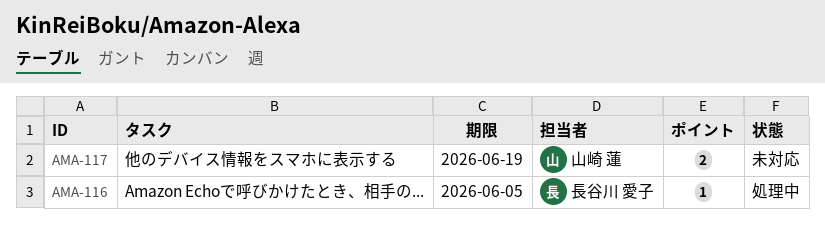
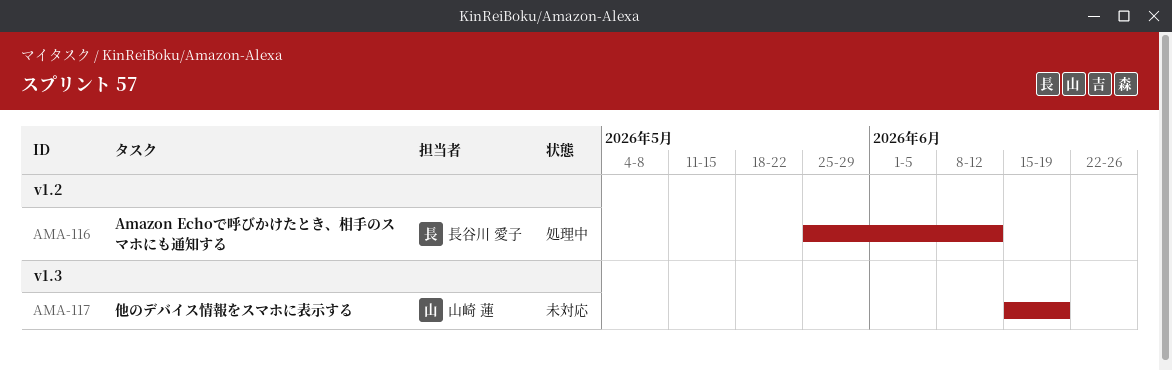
AMA-116, due: Jun 5 -> Jun 12

